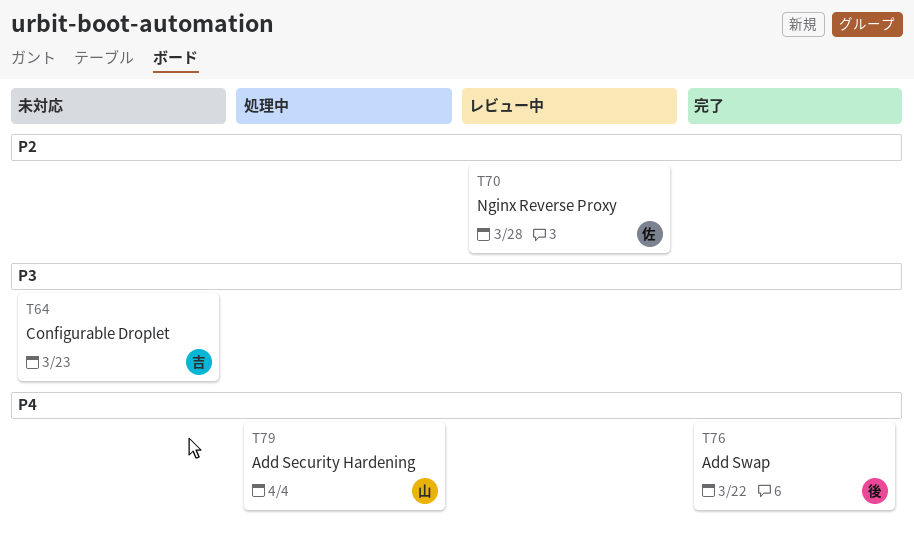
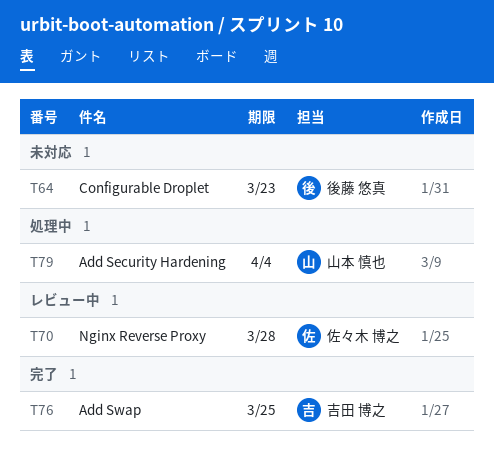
T64, owner: 吉田 博之 -> 後藤 悠真
T76, owner: 後藤 悠真 -> 吉田 博之
T76, due: Mar 22 -> Mar 25

